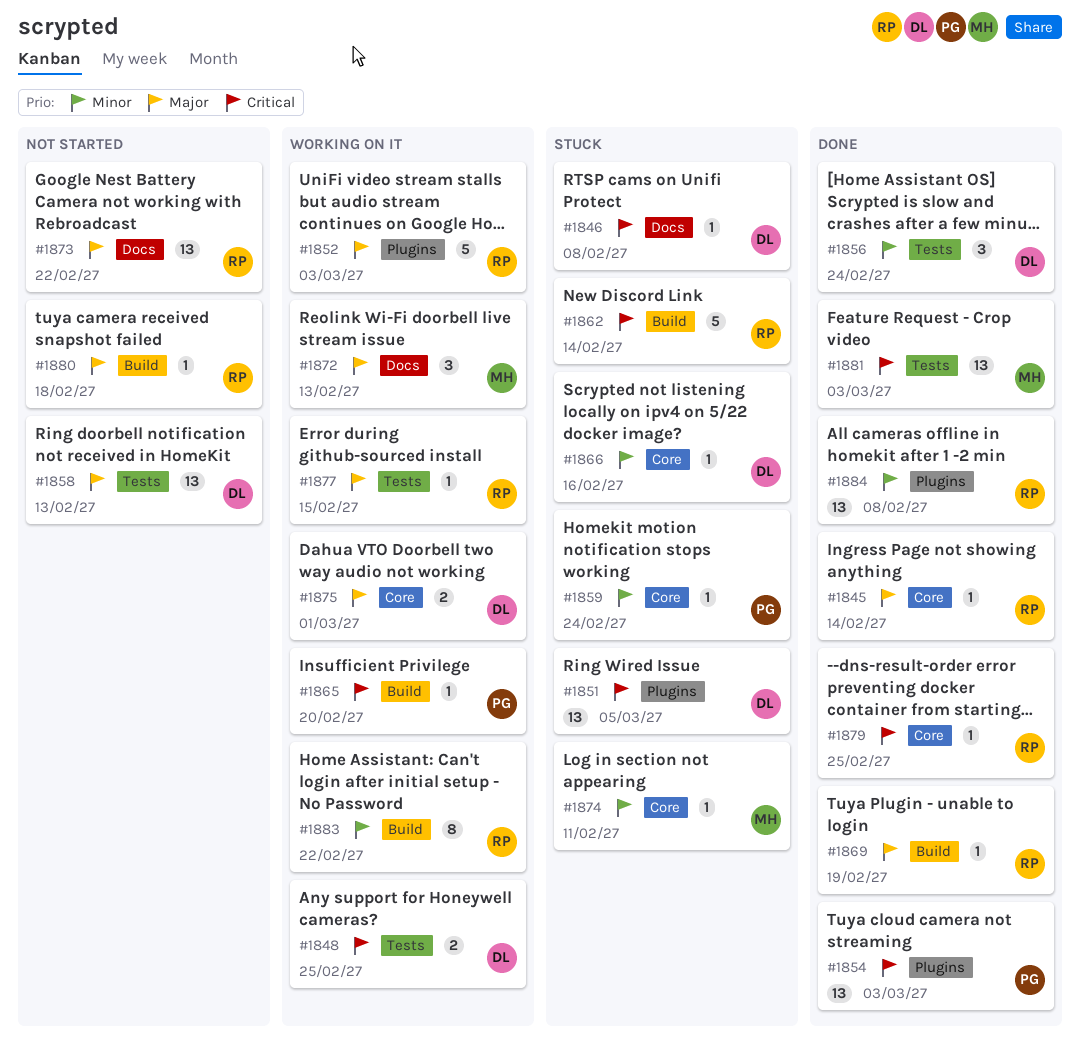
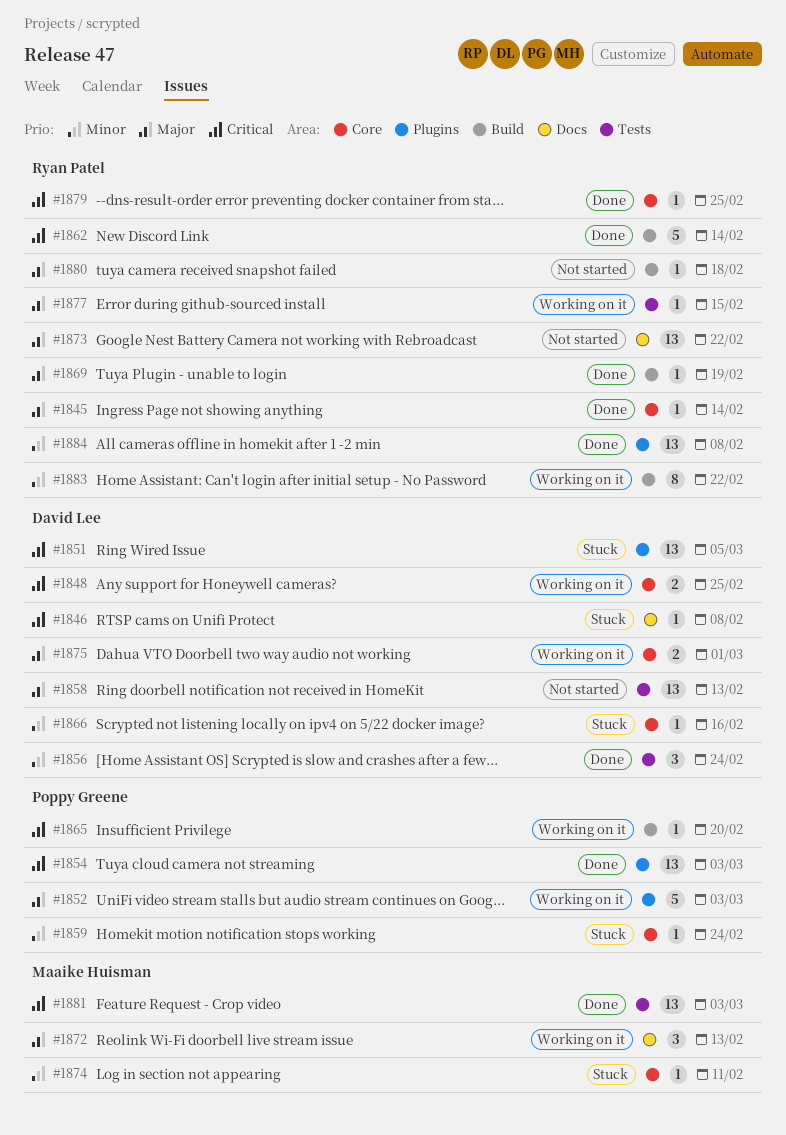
#1848, label: Tests -> Core
#1852, owner: Ryan Patel -> Poppy Greene
#1862, status: Stuck -> Done

